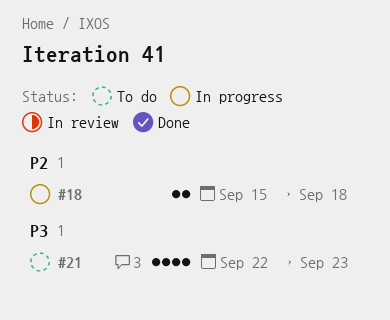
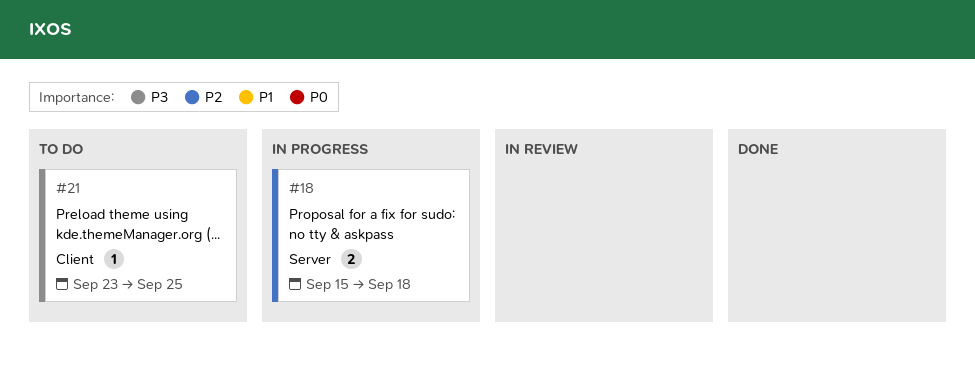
#21, estimate: 4 -> 1
#21, start: Sep 22 -> Sep 23
#21, due: Sep 23 -> Sep 25

